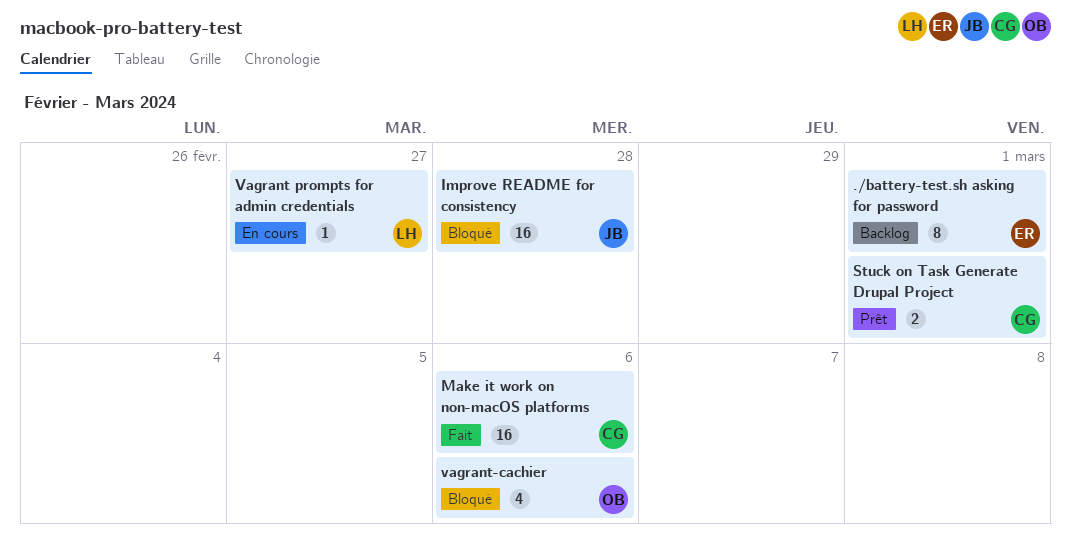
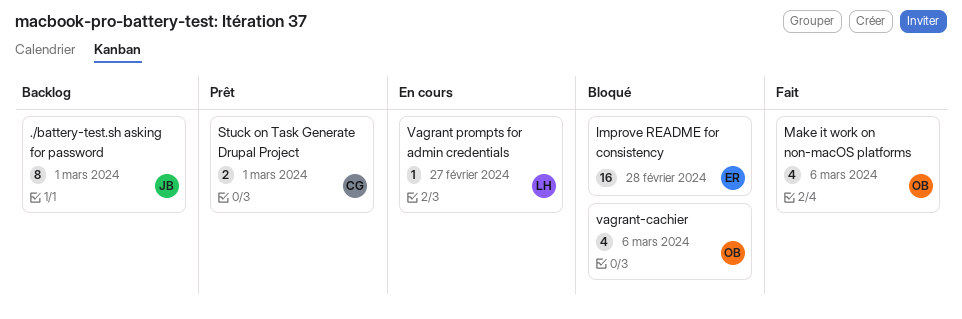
./battery-test.sh asking for password, owner: ER -> JB
Improve README for consistency, owner: JB -> ER
Make it work on non-macOS platforms, owner: CG -> OB
Make it work on non-macOS platforms, estimate: 16 -> 4

